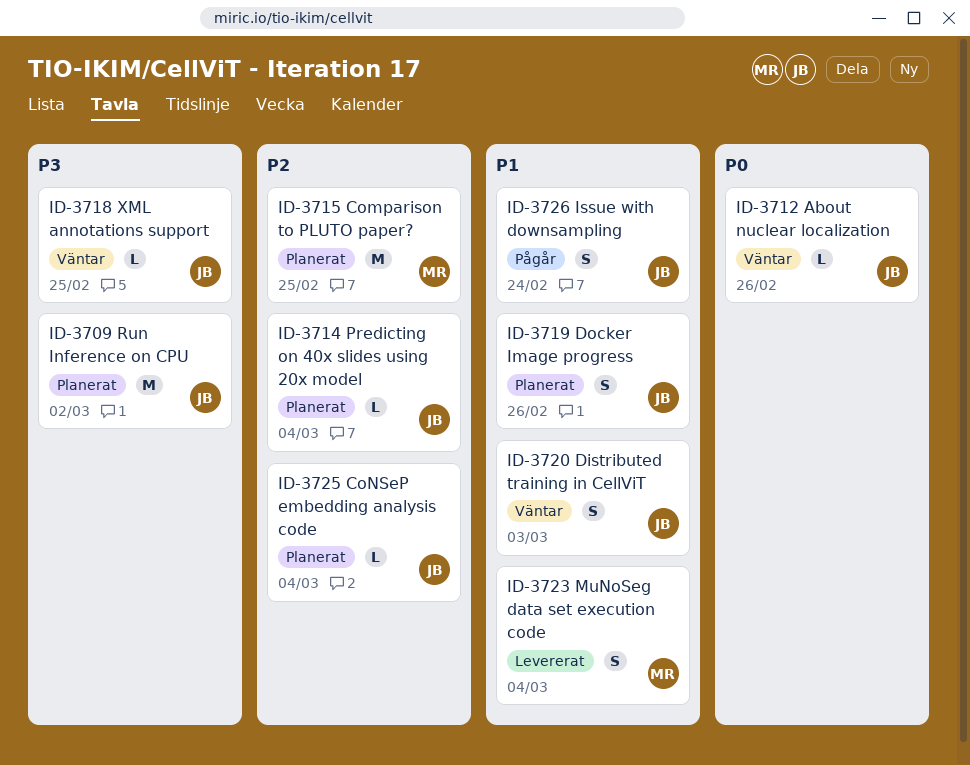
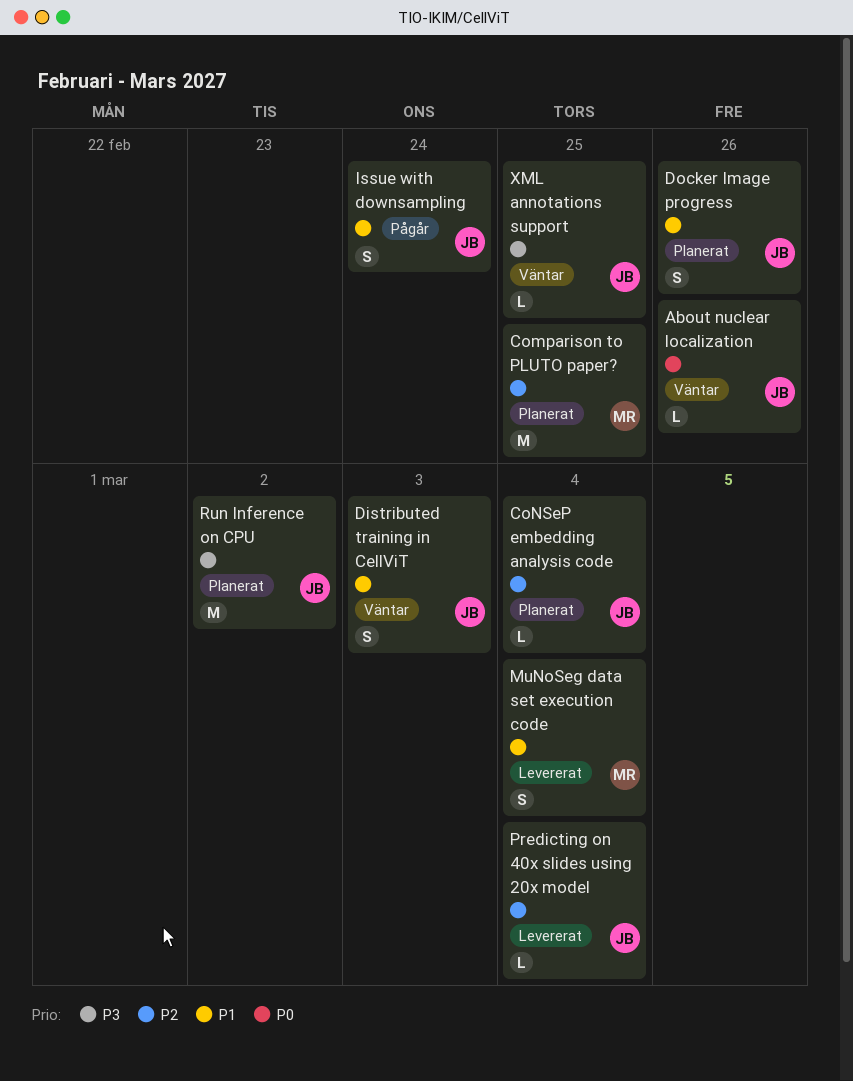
Predicting on 40x slides using 20x model, status: Planerat -> Levererat

